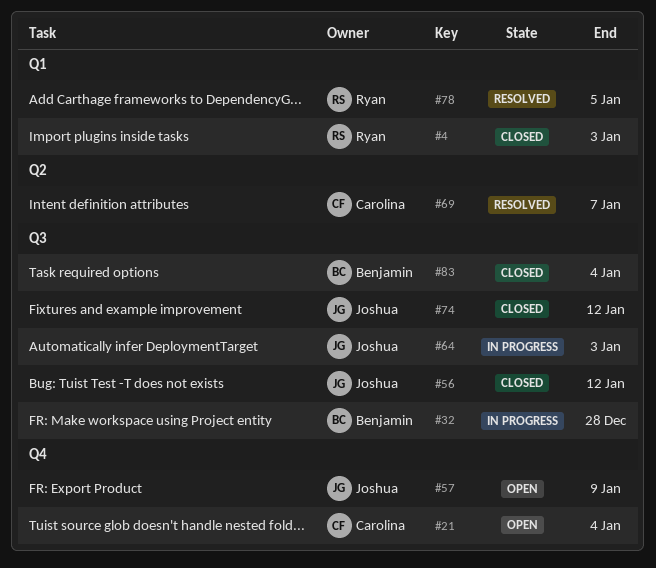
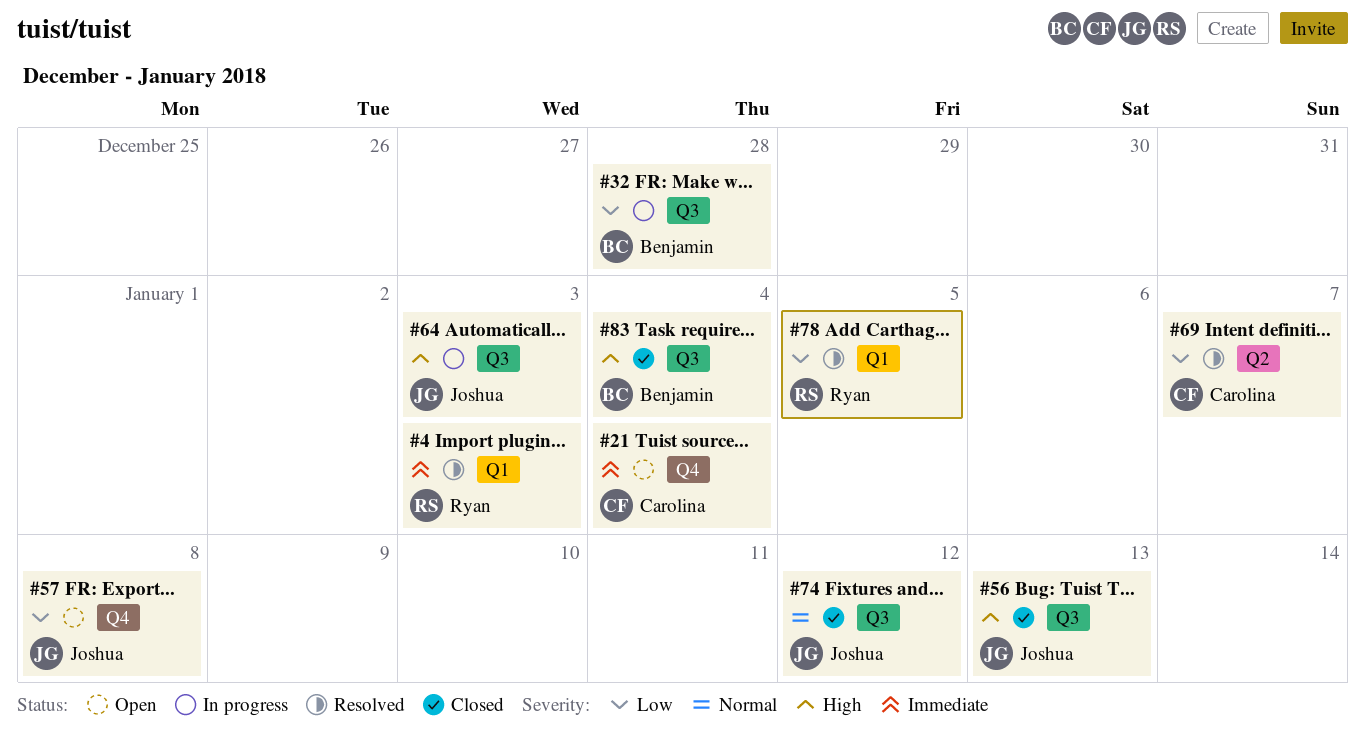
#4, status: Closed -> Resolved
#56, due: Jan 12 -> Jan 13
#57, due: Jan 9 -> Jan 8

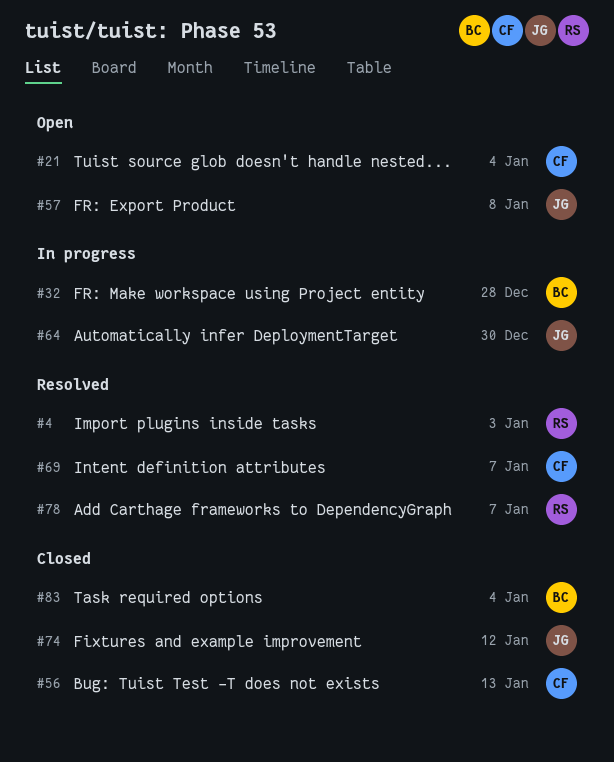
#56, owner: Joshua -> Carolina
#64, due: Jan 3 -> Dec 30
#78, due: Jan 5 -> Jan 7

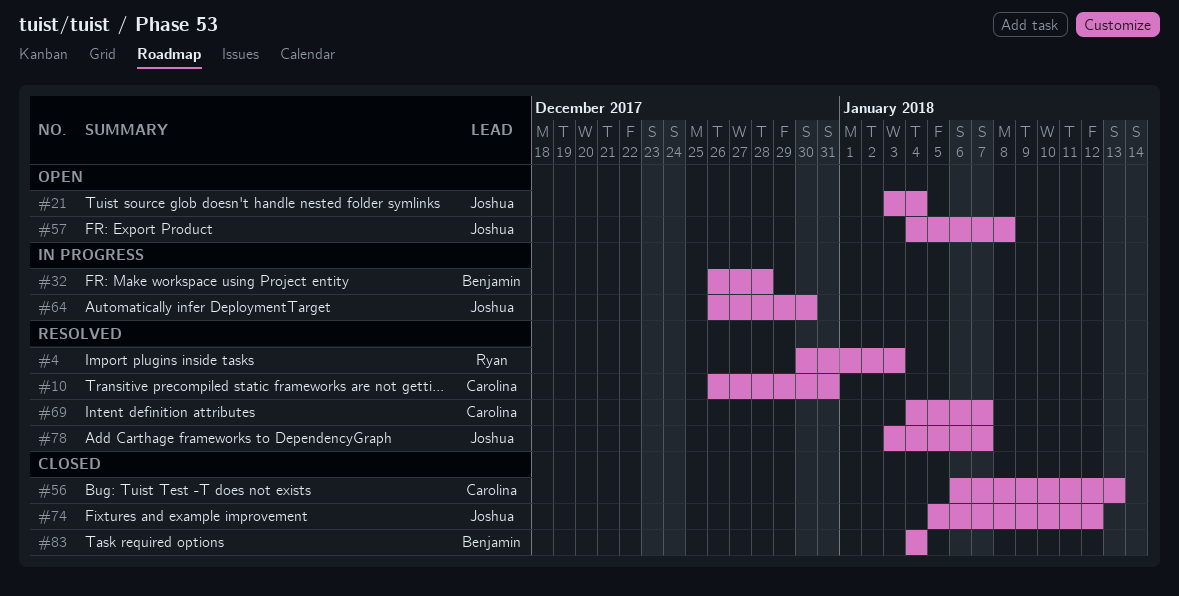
#10: none -> present
#21, owner: Carolina -> Joshua
#78, owner: Ryan -> Joshua

